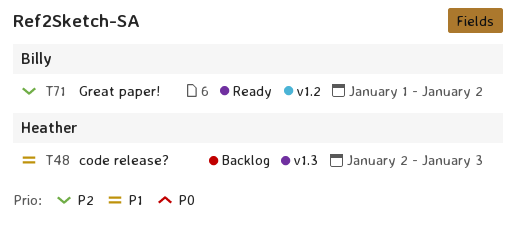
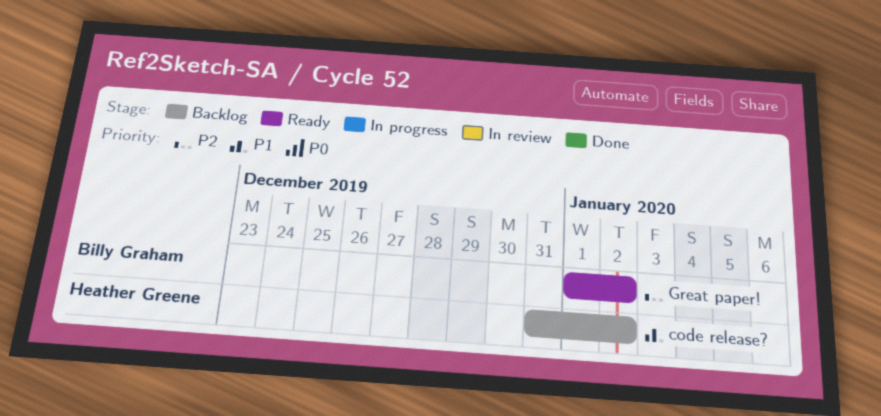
code release?, start: Jan 2 -> Dec 31
code release?, due: Jan 3 -> Jan 2

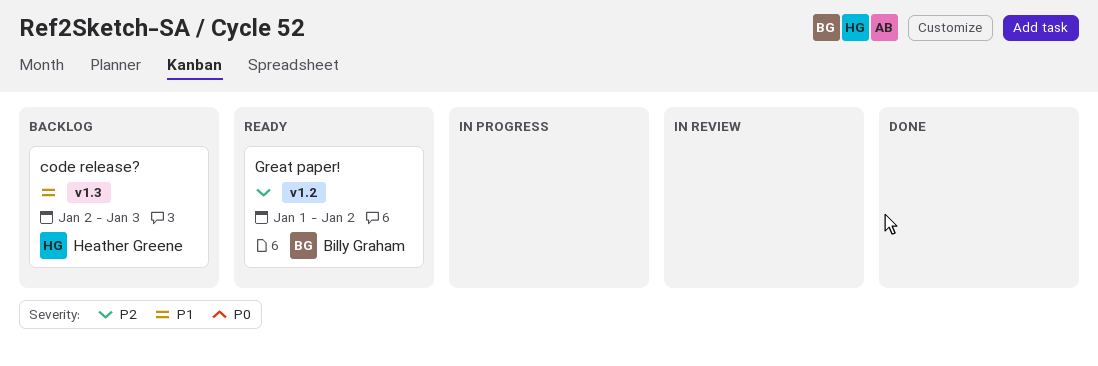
code release?, start: Dec 31 -> Jan 2
code release?, due: Jan 2 -> Jan 3

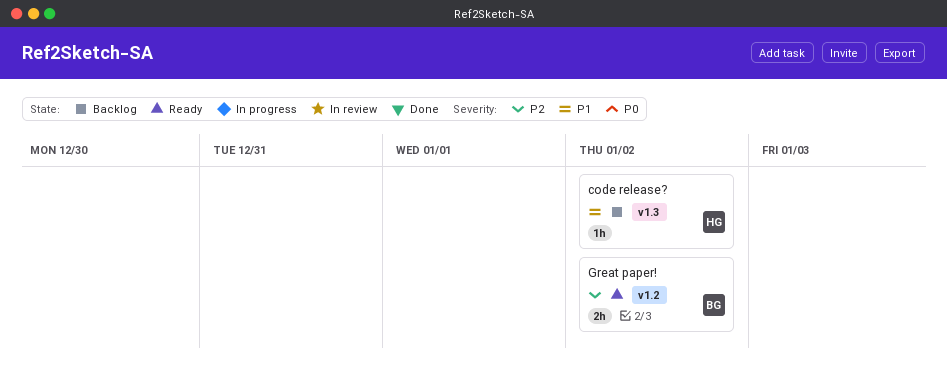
code release?, due: Jan 3 -> Jan 2

